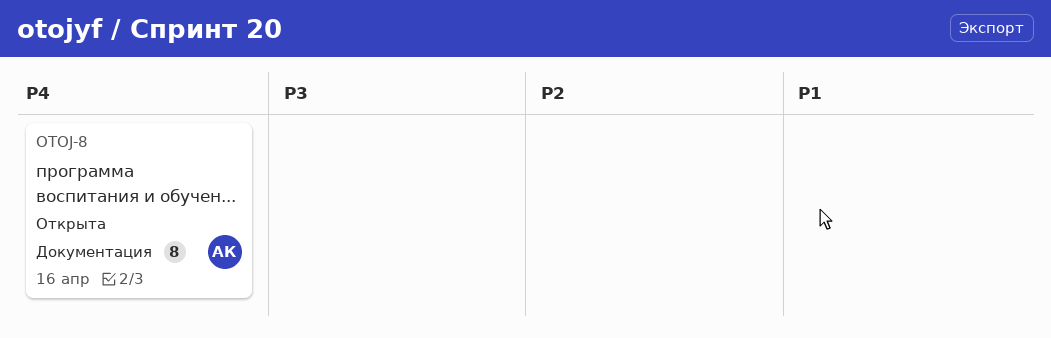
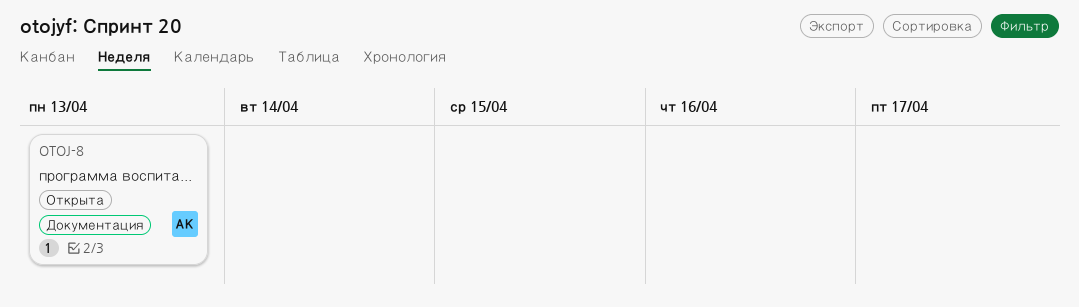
OTOJ-8, estimate: 8 -> 1
OTOJ-8, due: Apr 16 -> Apr 13

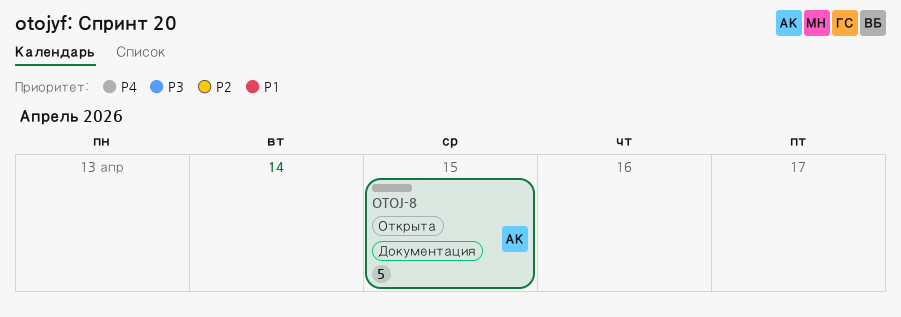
OTOJ-8, estimate: 1 -> 5
OTOJ-8, due: Apr 13 -> Apr 15

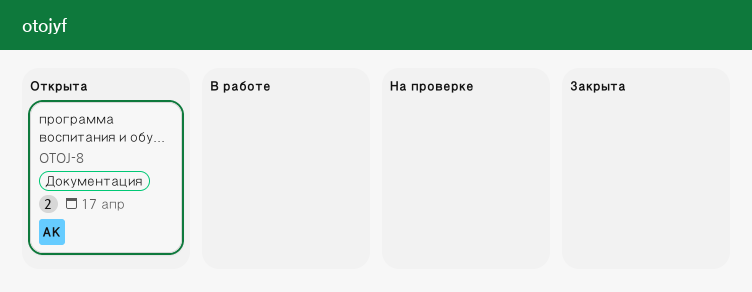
OTOJ-8, estimate: 5 -> 2
OTOJ-8, due: Apr 15 -> Apr 17

